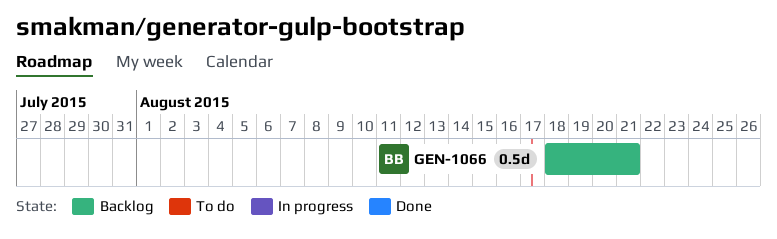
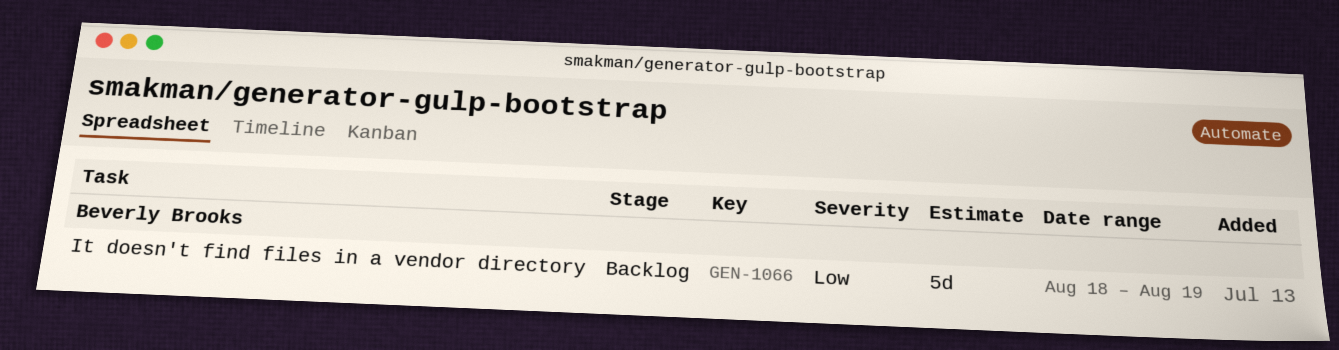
GEN-1066, estimate: 0.5d -> 5d
GEN-1066, due: Aug 21 -> Aug 19

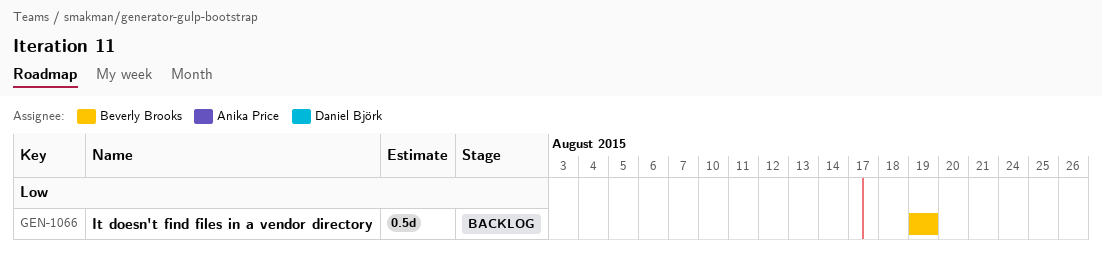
GEN-1066, estimate: 5d -> 0.5d
GEN-1066, start: Aug 18 -> Aug 19

